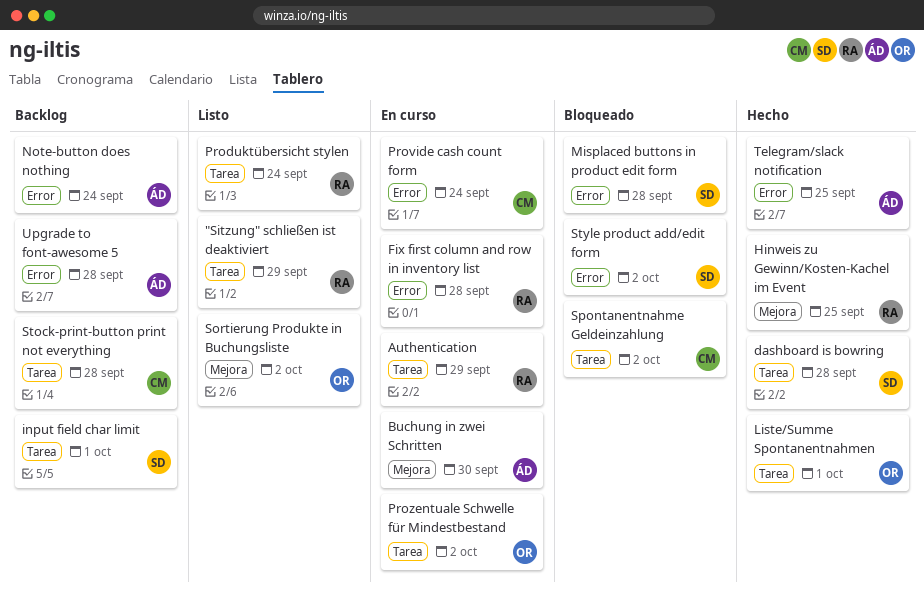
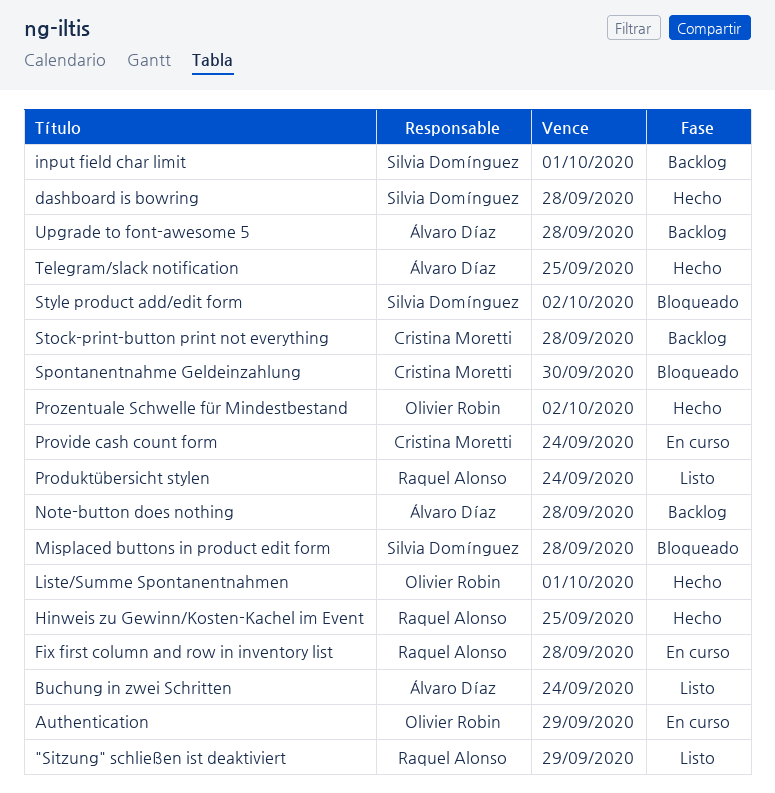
Authentication, owner: Raquel Alonso -> Olivier Robin
Buchung in zwei Schritten, status: En curso -> Listo
Buchung in zwei Schritten, due: Sep 30 -> Sep 24
Note-button does nothing, due: Sep 24 -> Sep 28
Prozentuale Schwelle für Mindestbestand, status: En curso -> Hecho
Sortierung Produkte in Buchungsliste: present -> none
Spontanentnahme Geldeinzahlung, due: Oct 2 -> Sep 30

